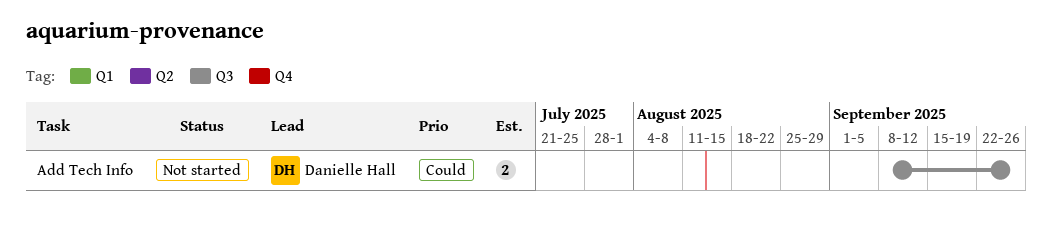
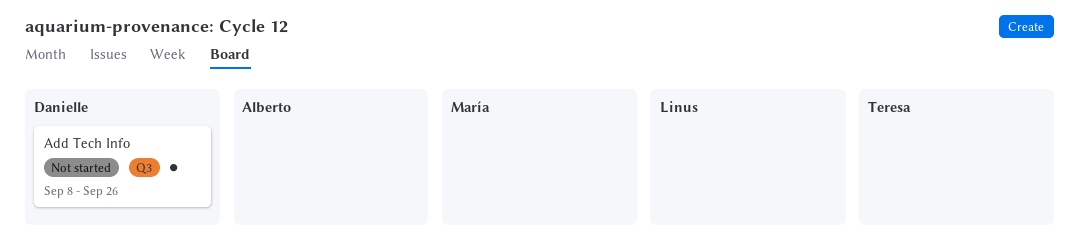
Add Tech Info, estimate: 2 -> 1

